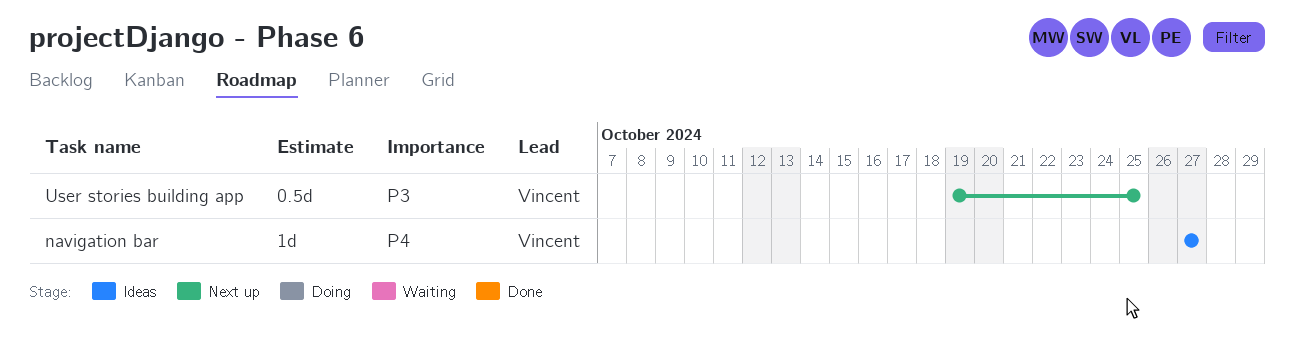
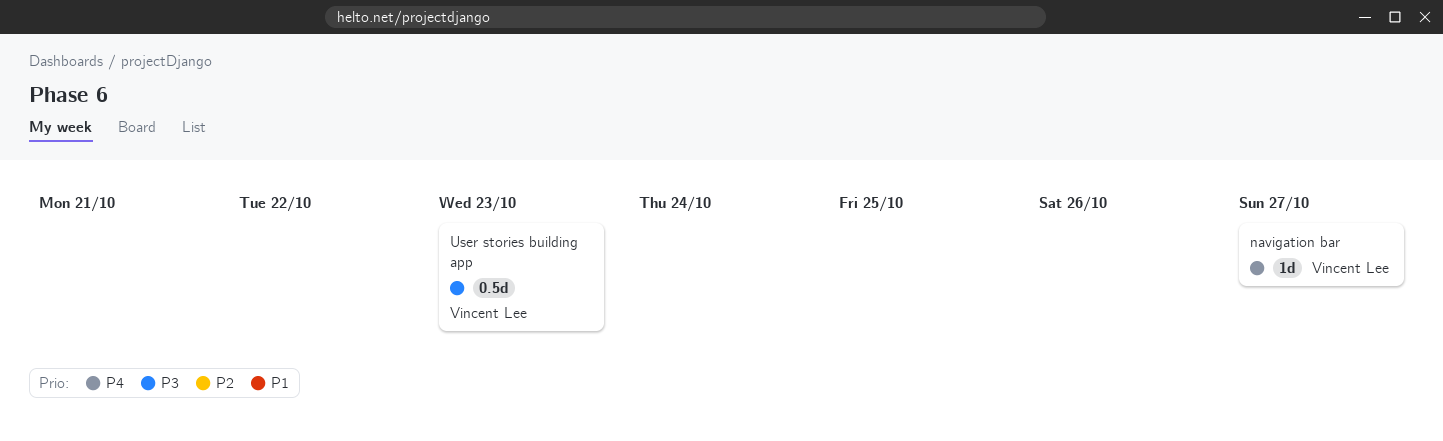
User stories building app, due: Oct 25 -> Oct 23

